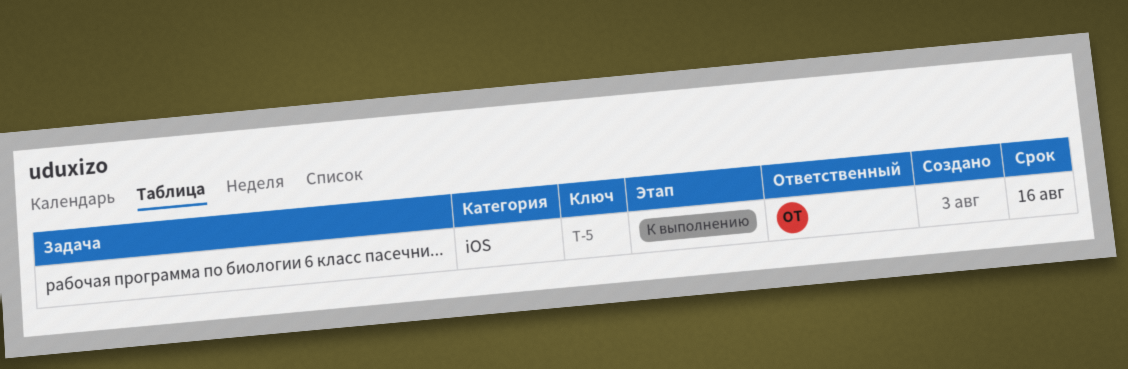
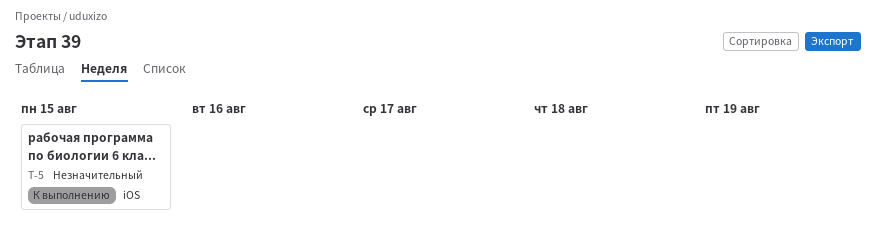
T-5, due: Aug 16 -> Aug 15

